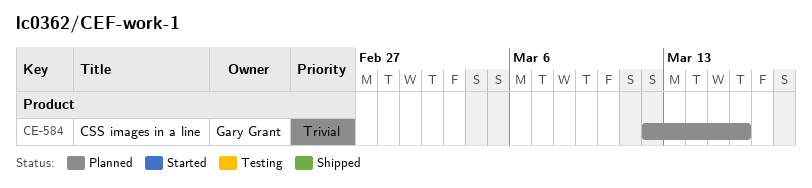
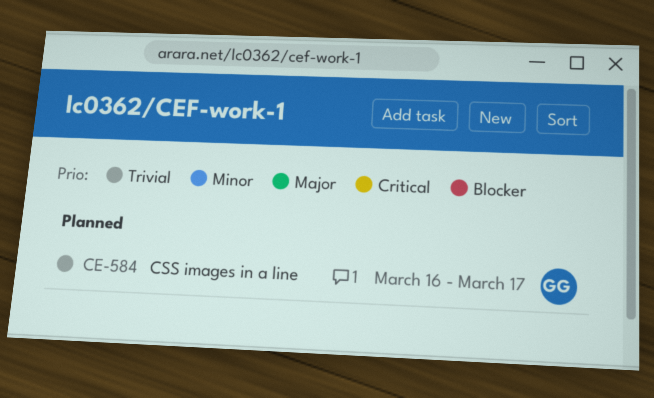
CE-584, start: Mar 12 -> Mar 16
CE-584, due: Mar 16 -> Mar 17

